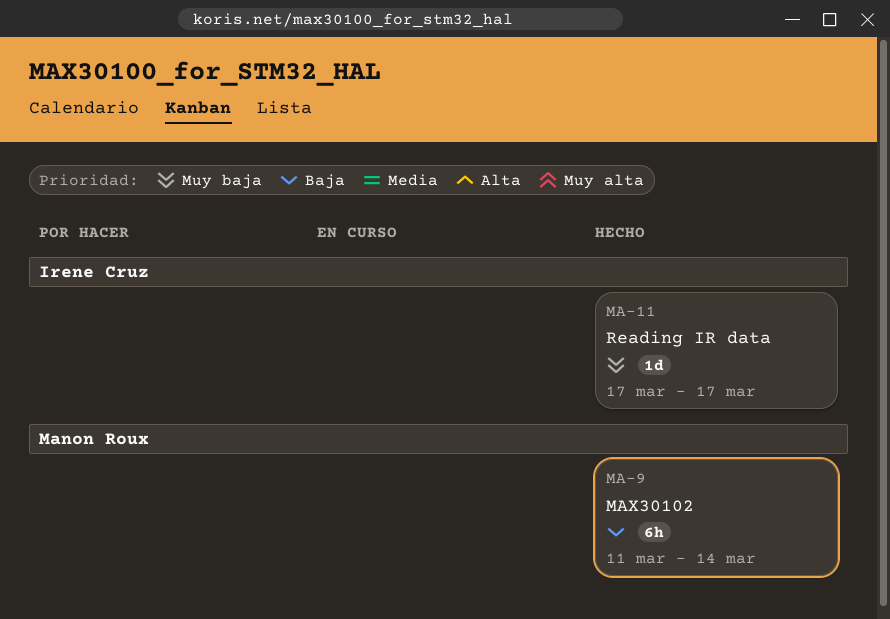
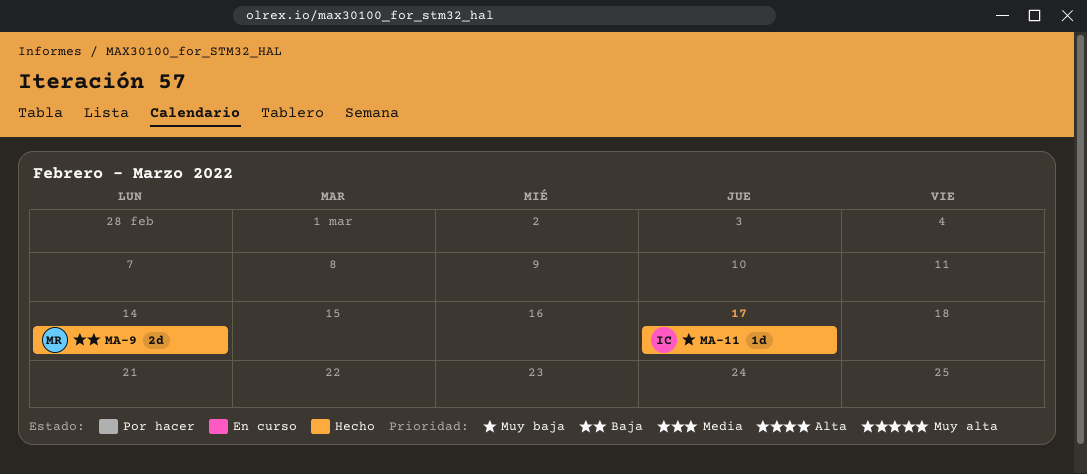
MA-9, estimate: 6h -> 2d
MA-9, start: Mar 11 -> Mar 14

